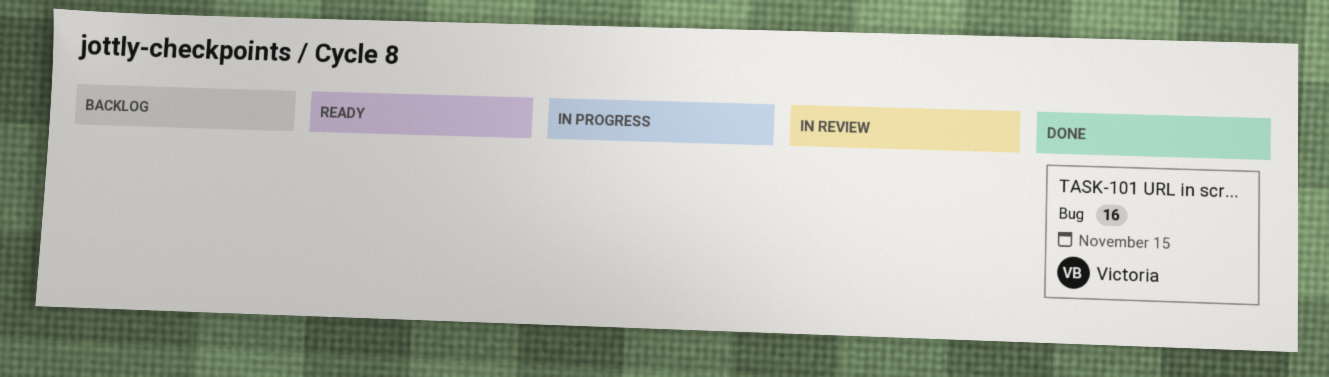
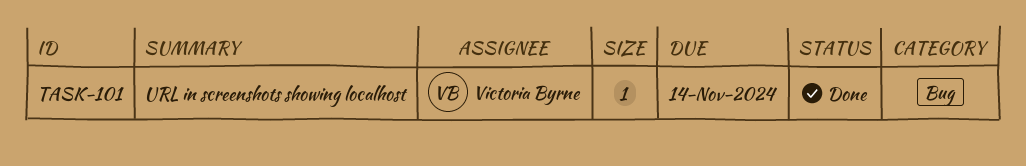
TASK-101, estimate: 16 -> 1
TASK-101, due: Nov 15 -> Nov 14

